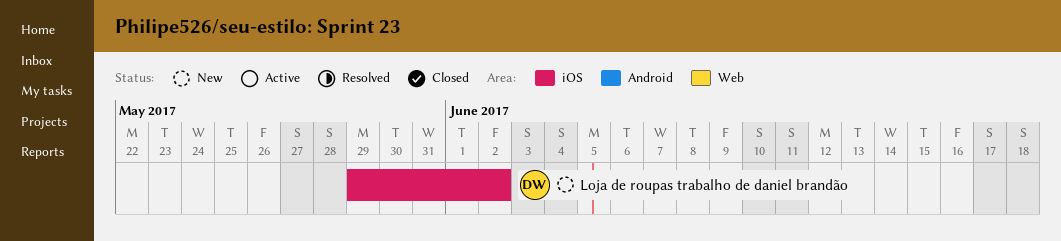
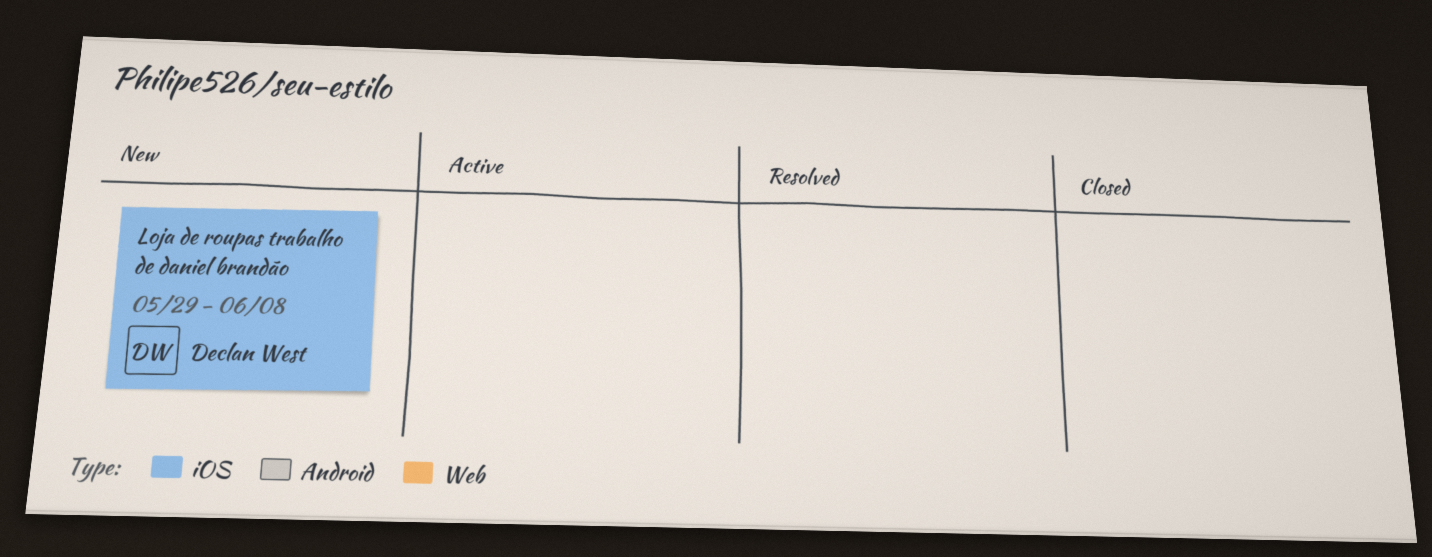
Loja de roupas trabalho de daniel brandão, due: Jun 2 -> Jun 8

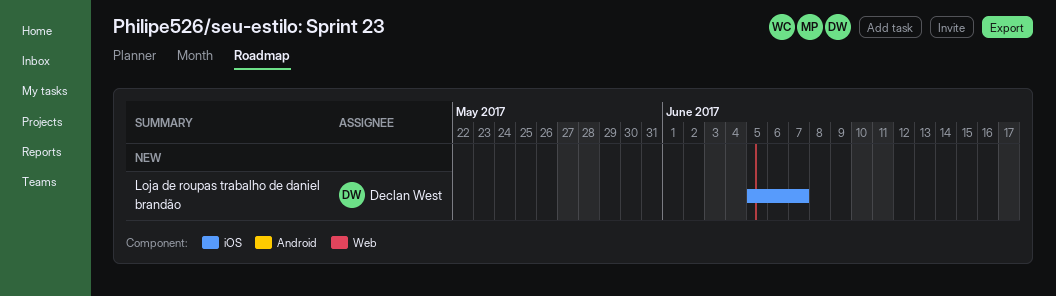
Loja de roupas trabalho de daniel brandão, start: May 29 -> Jun 5
Loja de roupas trabalho de daniel brandão, due: Jun 8 -> Jun 7

